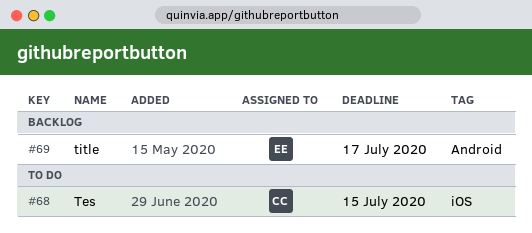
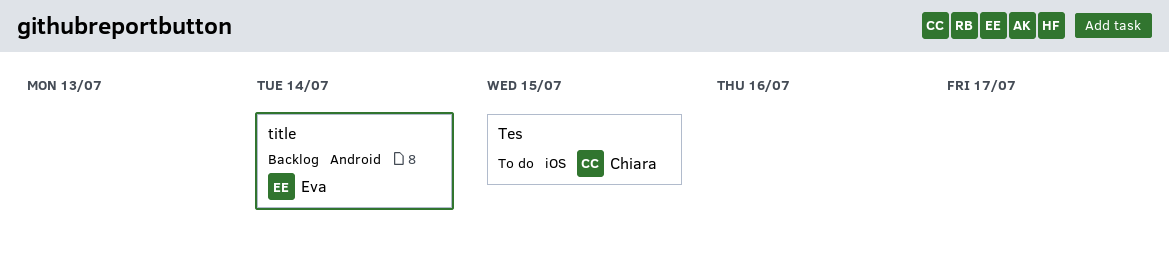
title, due: Jul 17 -> Jul 14

